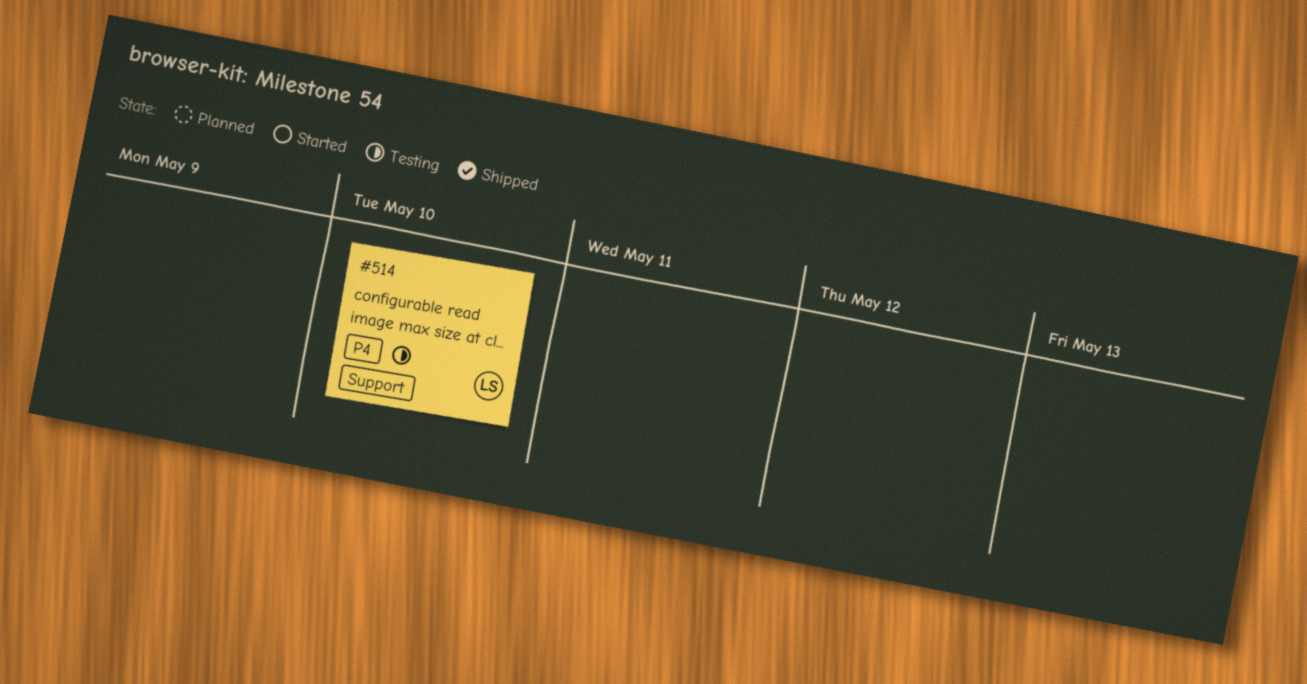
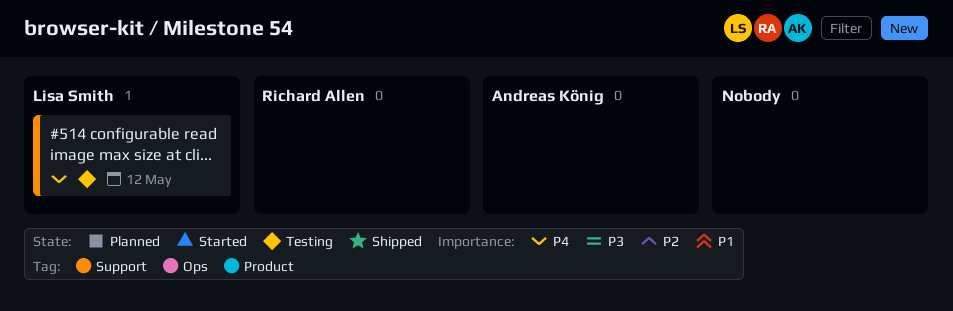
#514, due: May 10 -> May 12

